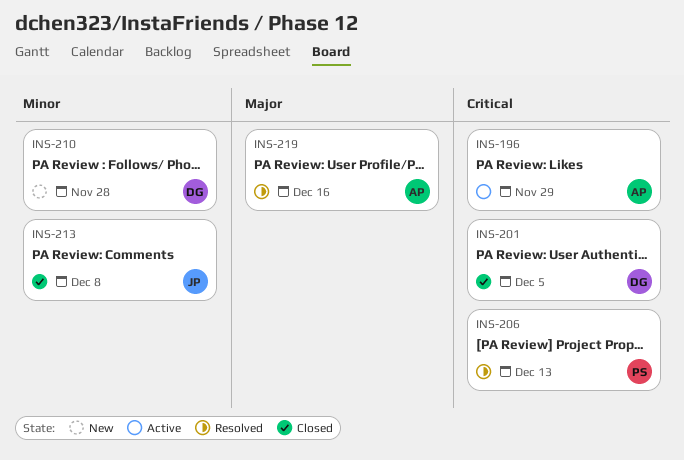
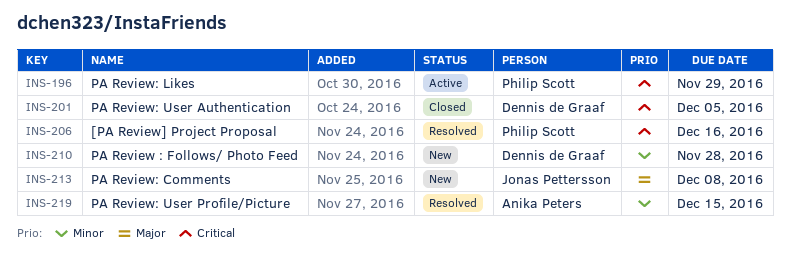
INS-196, owner: Anika Peters -> Philip Scott
INS-206, due: Dec 13 -> Dec 16
INS-213, status: Closed -> New
INS-213, priority: Minor -> Major
INS-219, priority: Major -> Minor
INS-219, due: Dec 16 -> Dec 15

